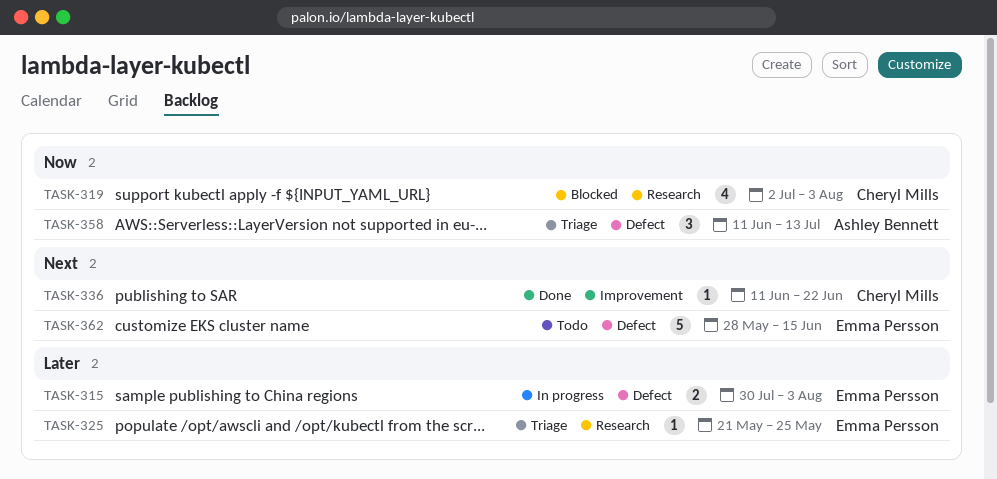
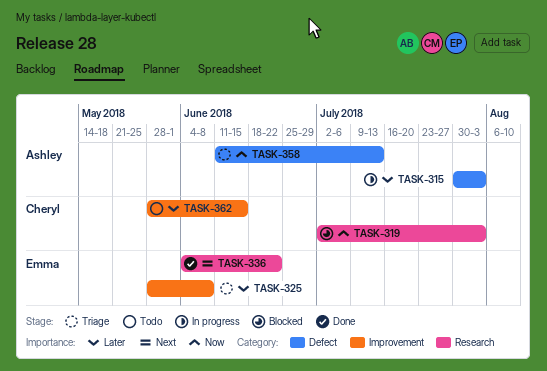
TASK-315, owner: Emma Persson -> Ashley Bennett
TASK-325, label: Research -> Improvement
TASK-325, start: May 21 -> May 28
TASK-325, due: May 25 -> Jun 8
TASK-336, owner: Cheryl Mills -> Emma Persson
TASK-336, label: Improvement -> Research
TASK-336, start: Jun 11 -> Jun 4
TASK-362, owner: Emma Persson -> Cheryl Mills
TASK-362, priority: Next -> Later
TASK-362, label: Defect -> Improvement

